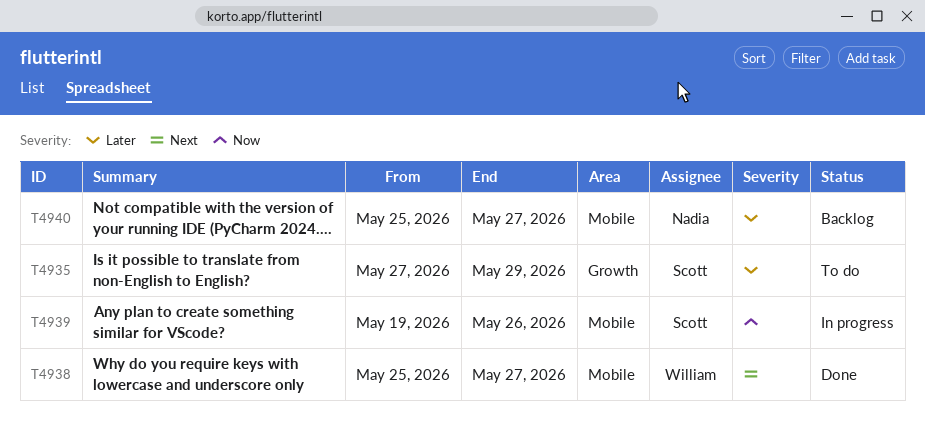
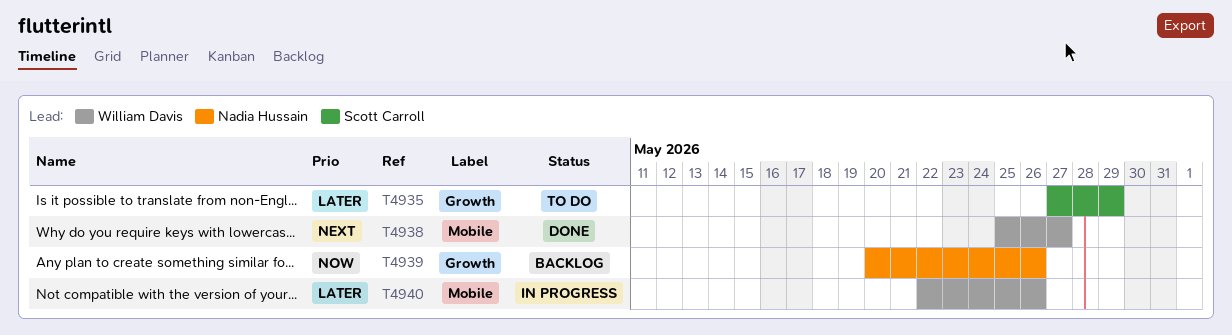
T4939, status: In progress -> Backlog
T4939, owner: Scott Carroll -> Nadia Hussain
T4939, label: Mobile -> Growth
T4939, start: May 19 -> May 20
T4940, status: Backlog -> In progress
T4940, owner: Nadia Hussain -> William Davis
T4940, start: May 25 -> May 22
T4940, due: May 27 -> May 26

